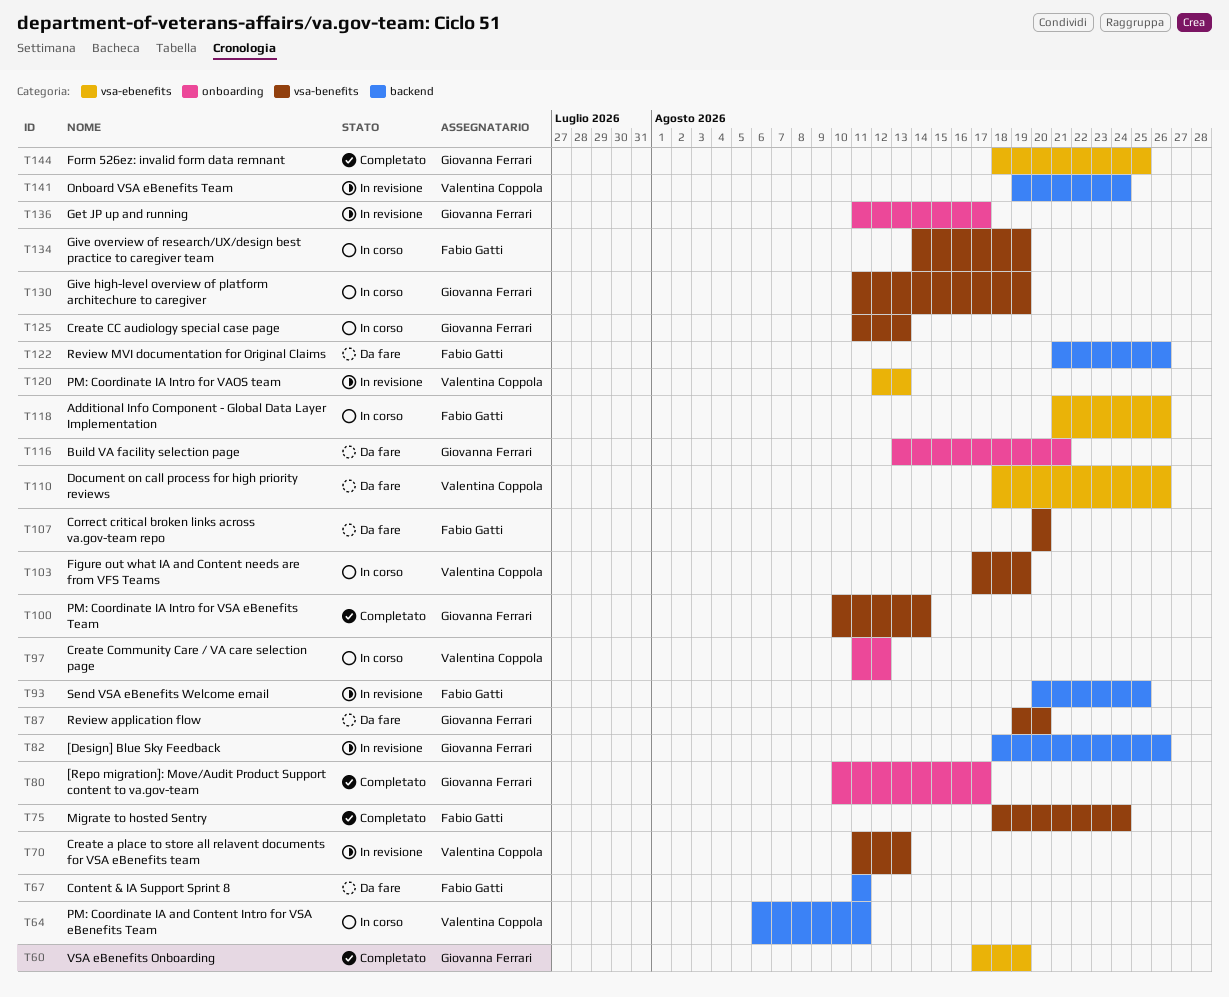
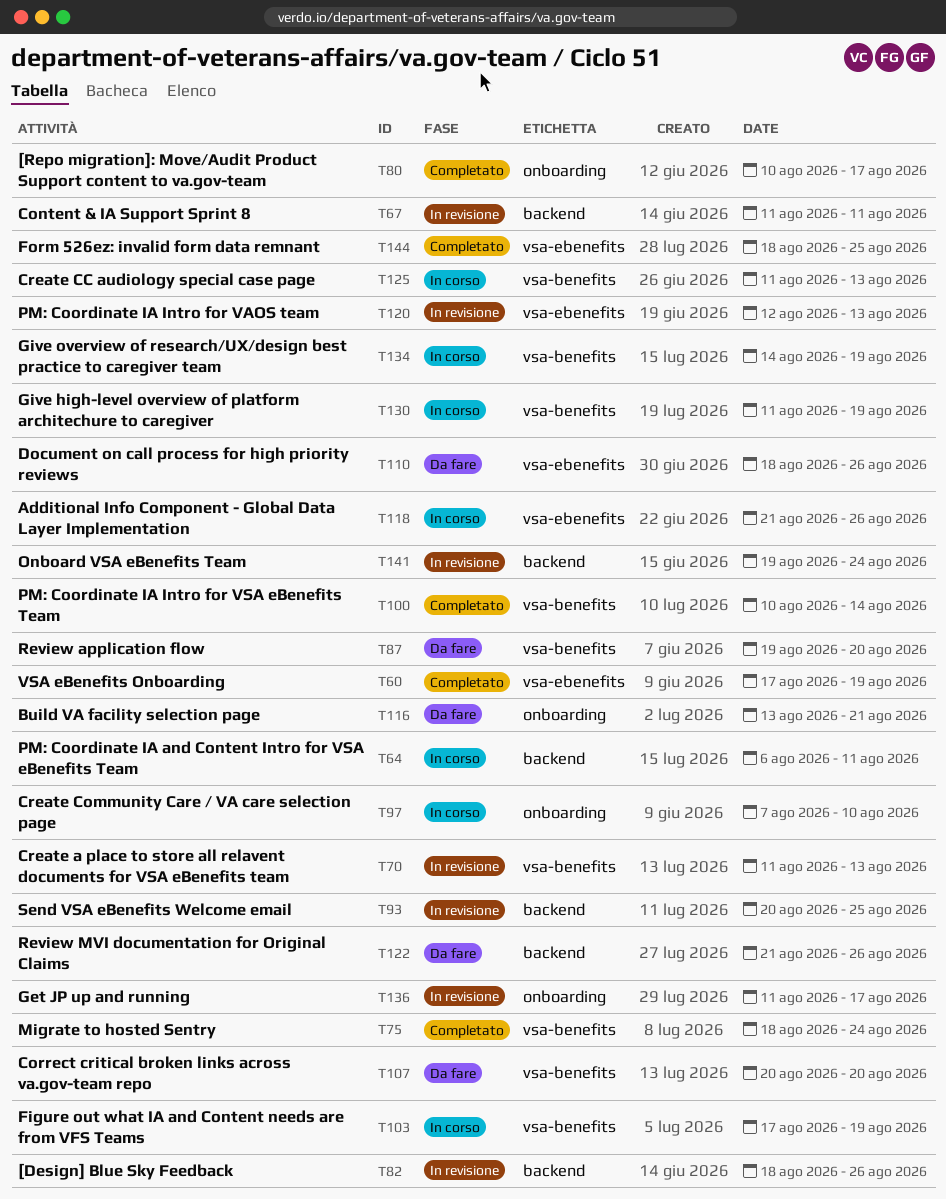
T67, status: Da fare -> In revisione
T97, start: Aug 11 -> Aug 7
T97, due: Aug 12 -> Aug 10

